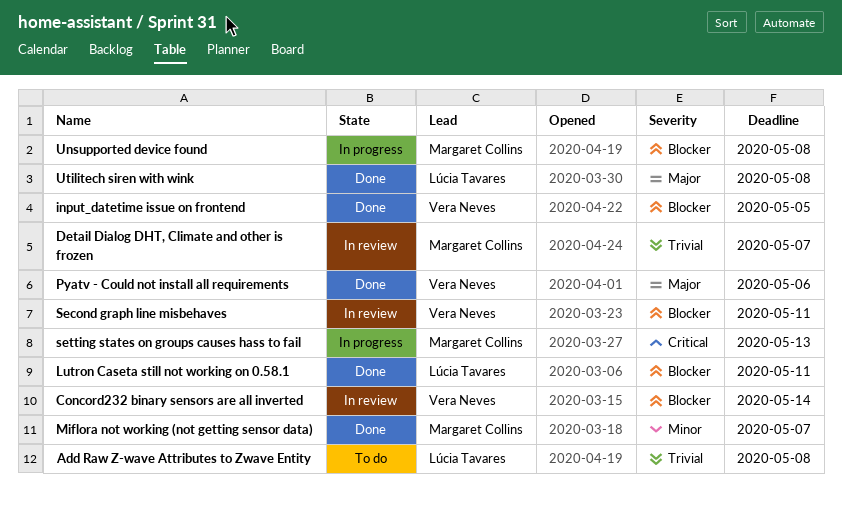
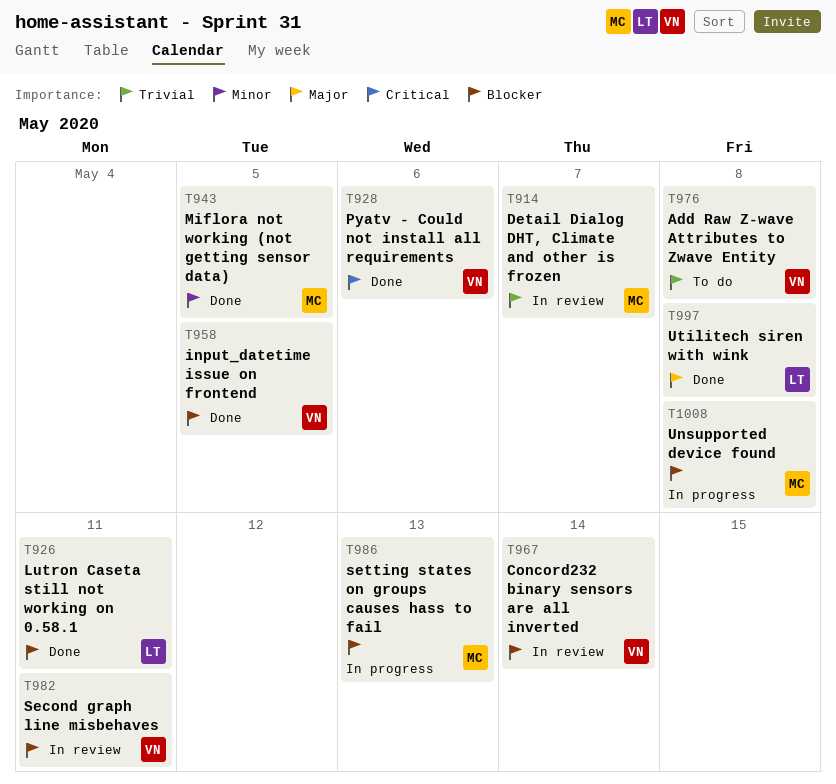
Add Raw Z-wave Attributes to Zwave Entity, owner: Lúcia Tavares -> Vera Neves
Miflora not working (not getting sensor data), due: May 7 -> May 5
Pyatv - Could not install all requirements, priority: Major -> Critical
setting states on groups causes hass to fail, priority: Critical -> Blocker

